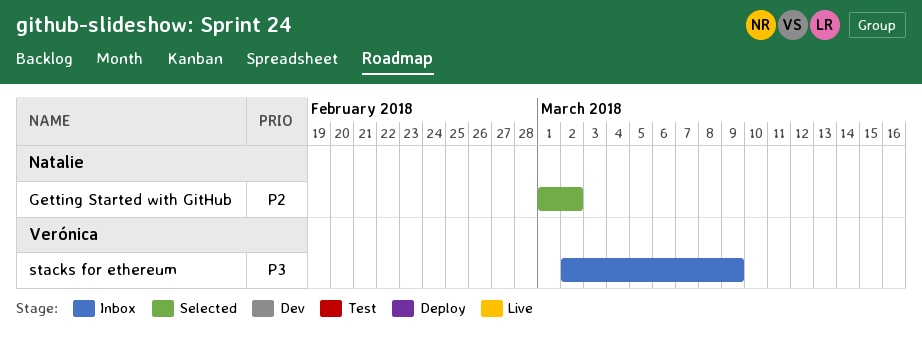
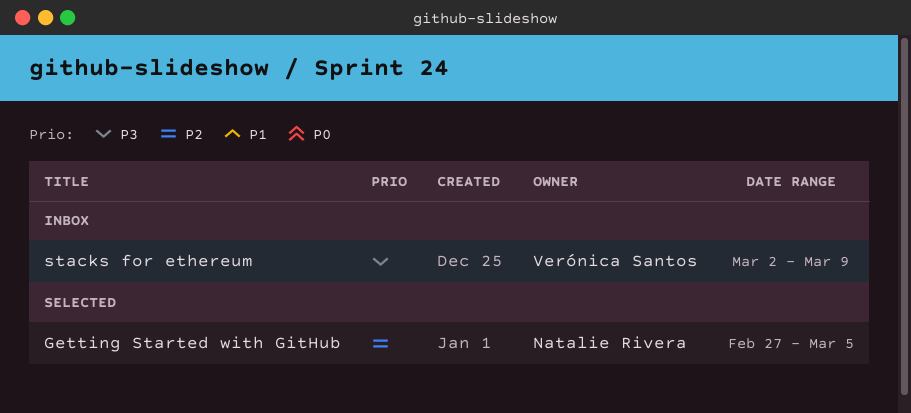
Getting Started with GitHub, start: Mar 1 -> Feb 27
Getting Started with GitHub, due: Mar 2 -> Mar 5

